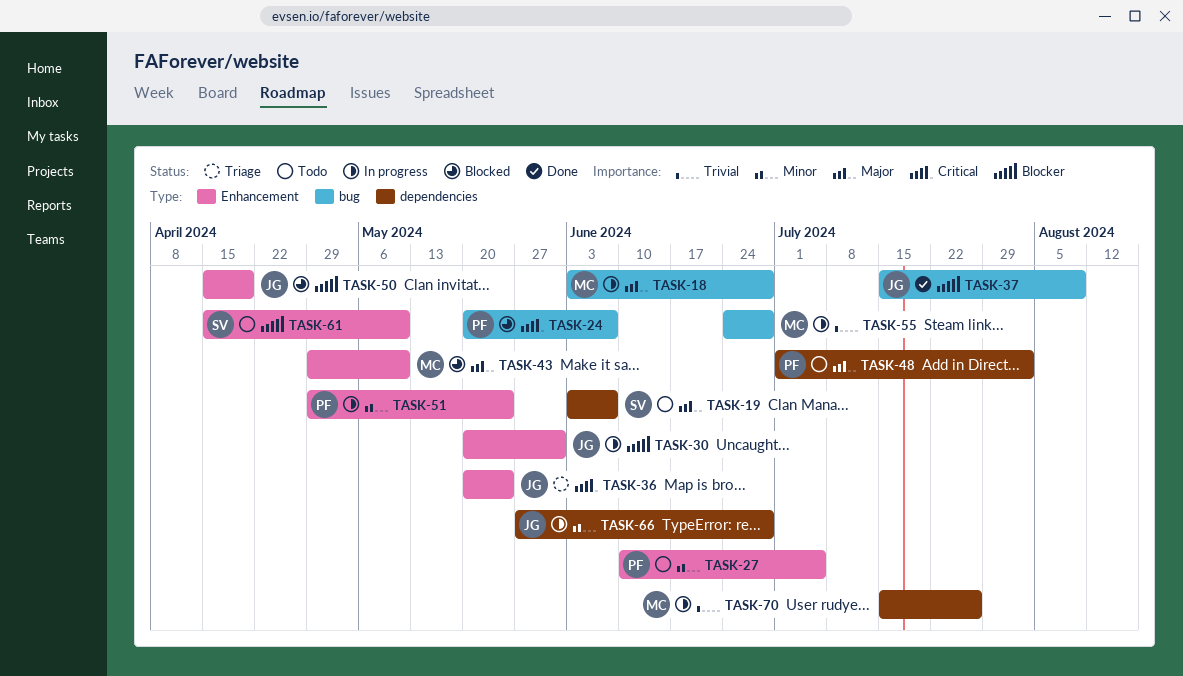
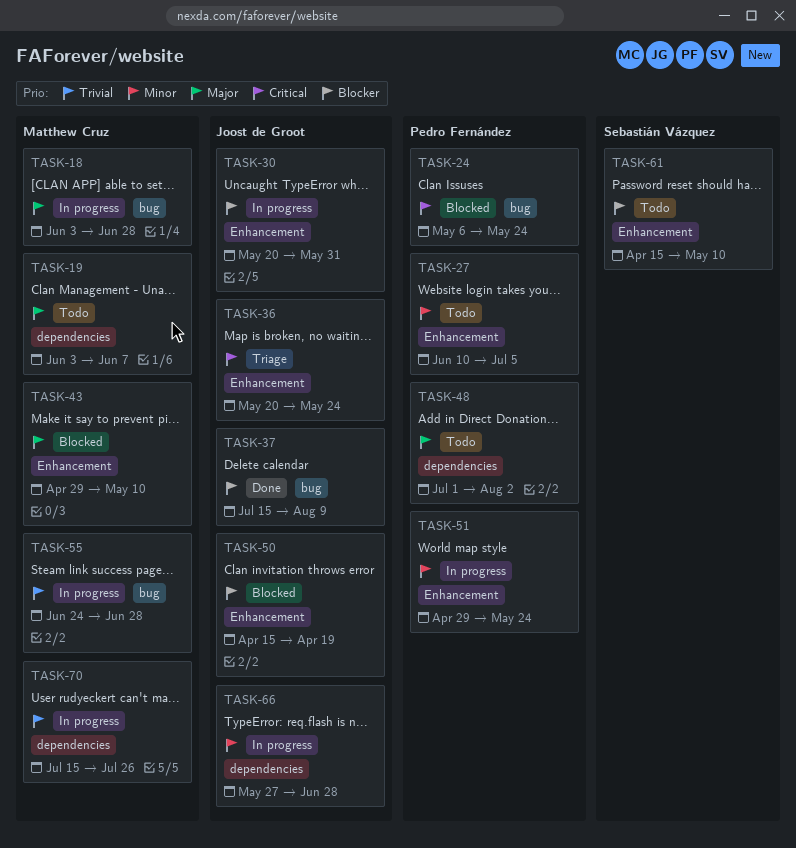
TASK-19, owner: Sebastián Vázquez -> Matthew Cruz
TASK-24, start: May 20 -> May 6
TASK-24, due: Jun 7 -> May 24

